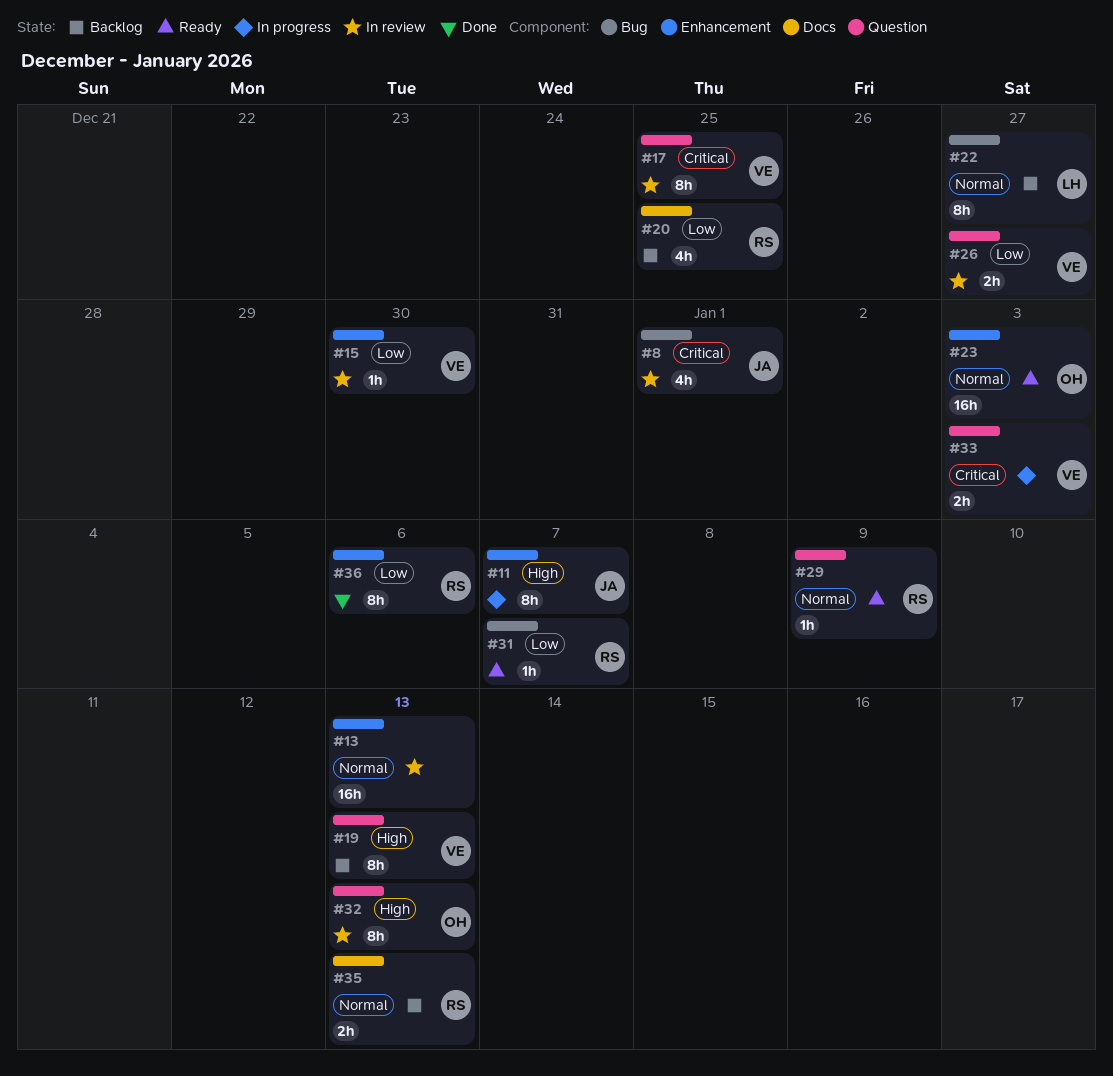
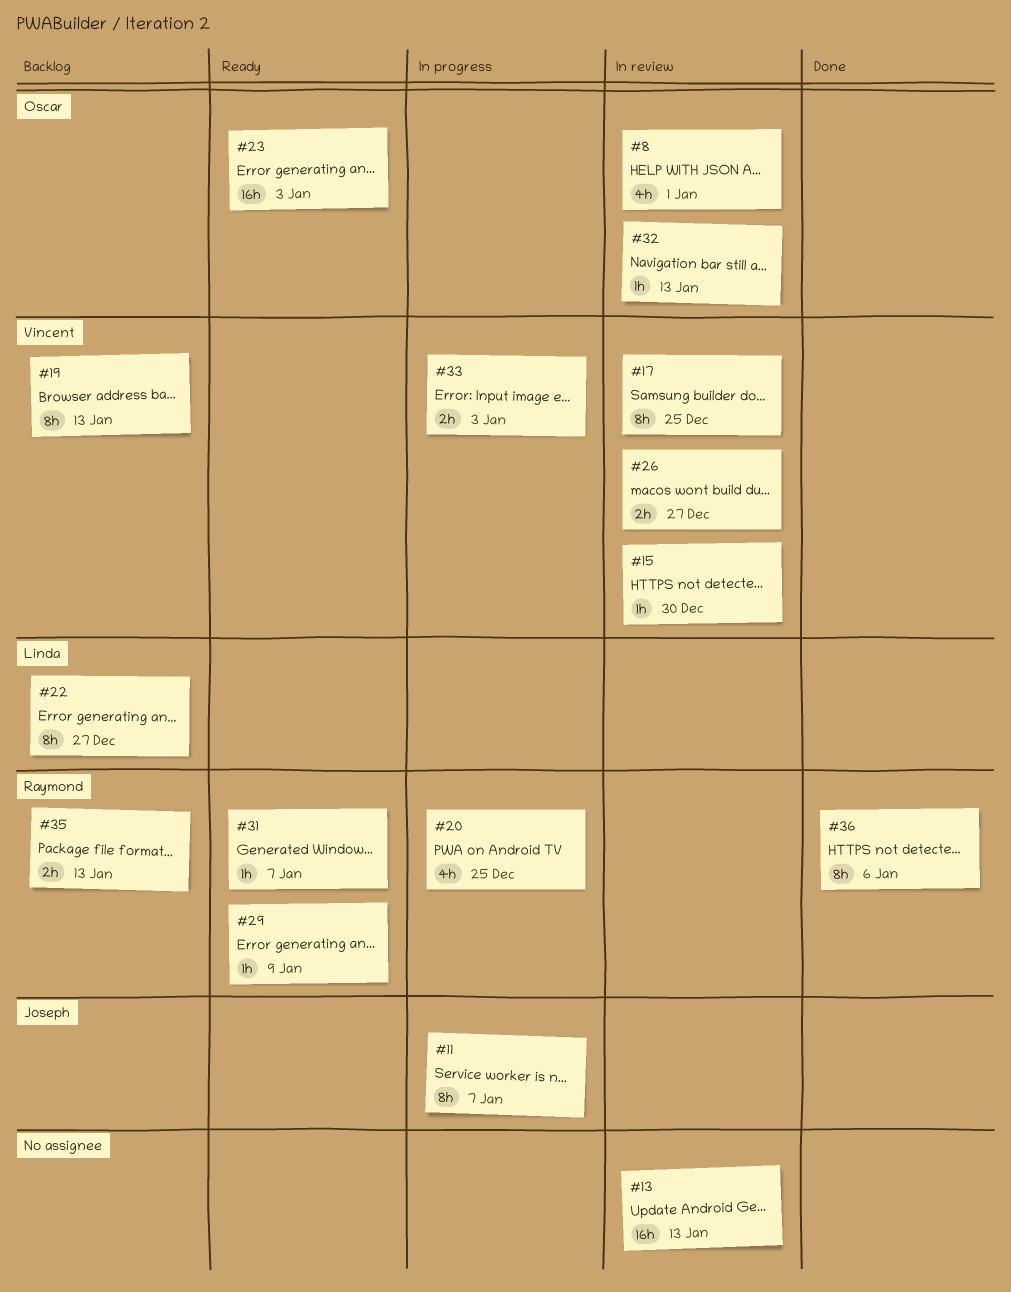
#8, owner: Joseph -> Oscar
#20, status: Backlog -> In progress
#32, estimate: 8h -> 1h

